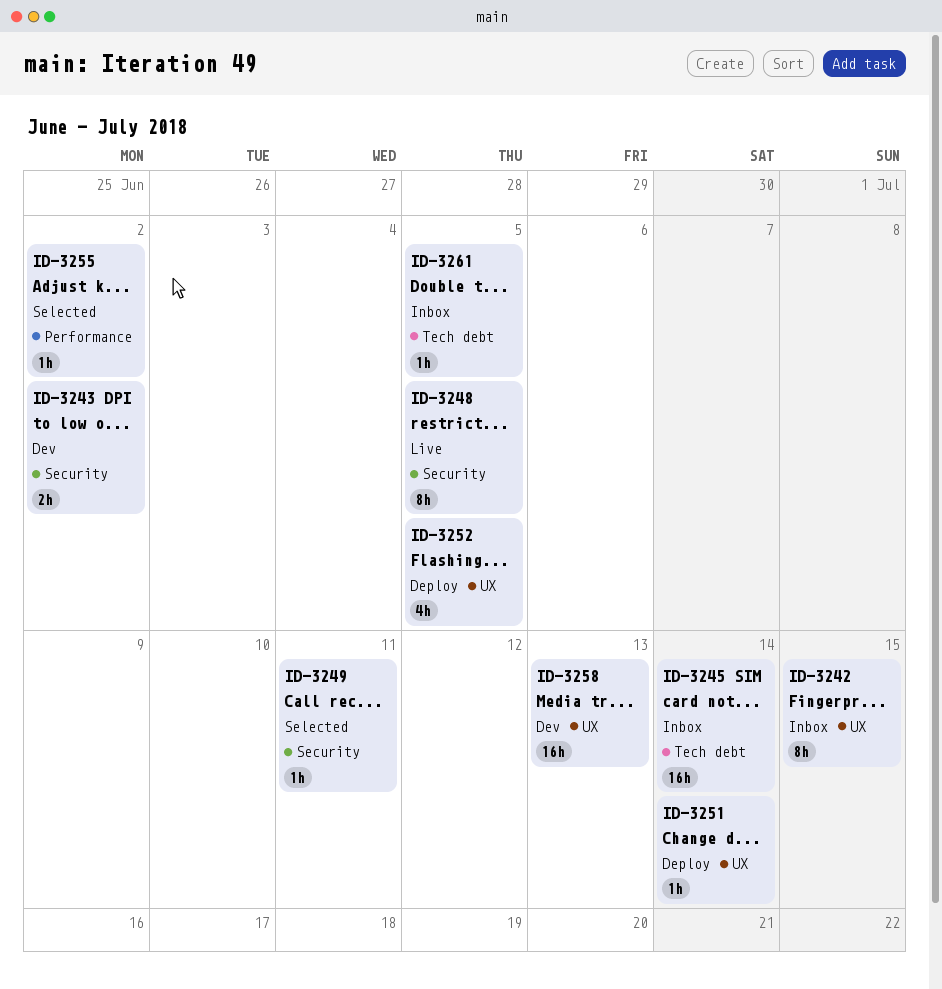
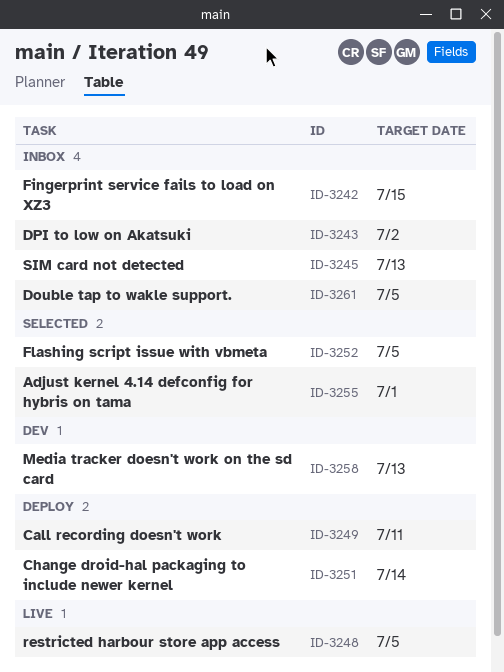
ID-3243, status: Dev -> Inbox
ID-3245, due: Jul 14 -> Jul 13
ID-3249, status: Selected -> Deploy
ID-3252, status: Deploy -> Selected
ID-3255, due: Jul 2 -> Jul 1

